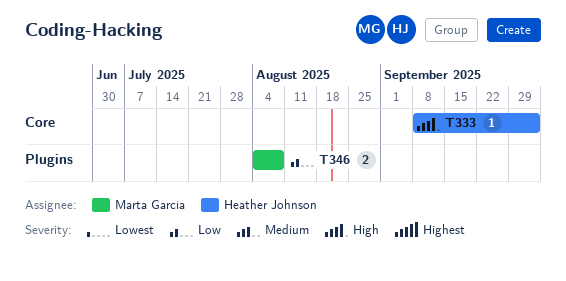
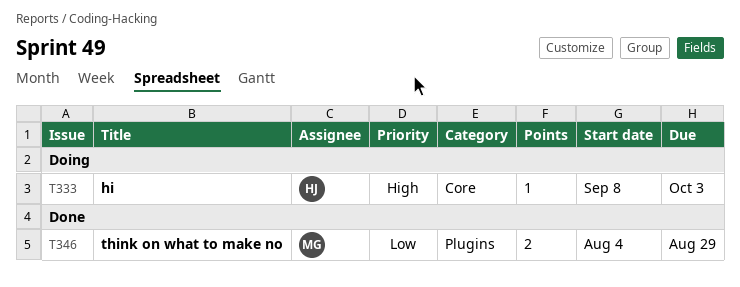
T346, due: Aug 8 -> Aug 29

